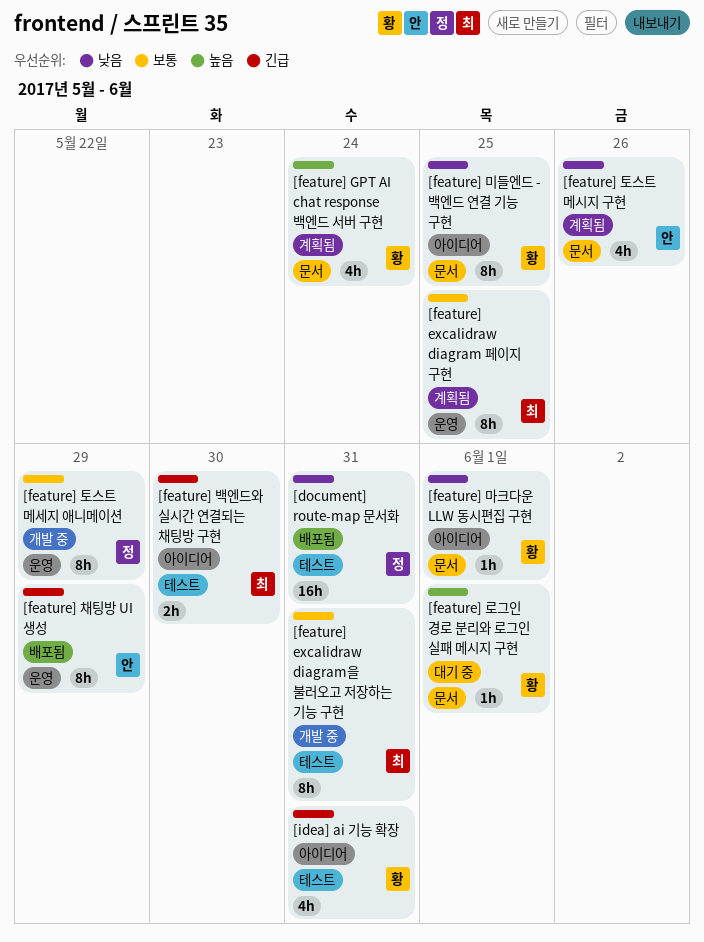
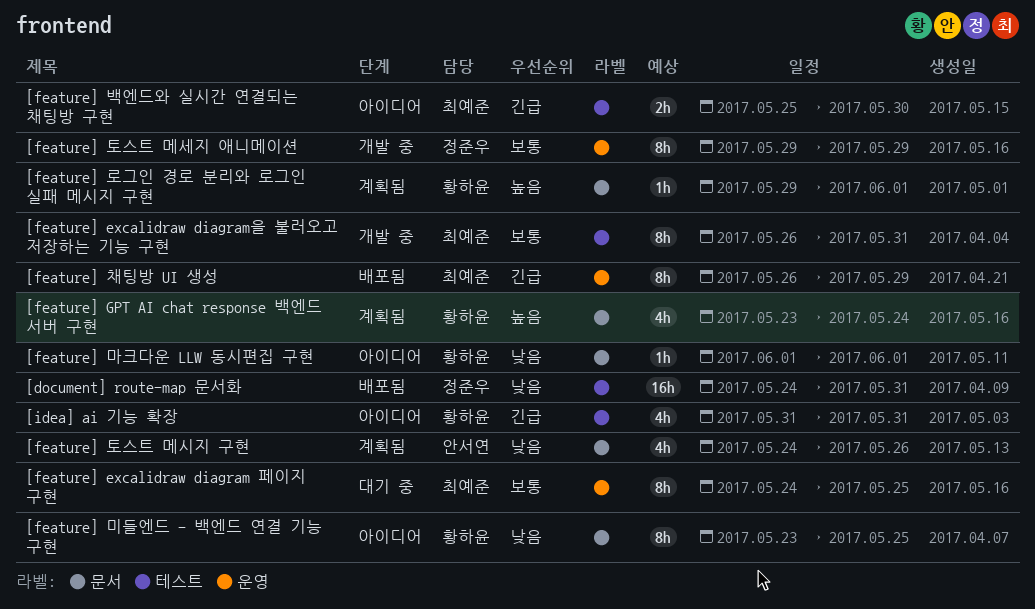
[feature] excalidraw diagram 페이지 구현, status: 계획됨 -> 대기 중
[feature] 로그인 경로 분리와 로그인 실패 메시지 구현, status: 대기 중 -> 계획됨
[feature] 채팅방 UI 생성, owner: 안서연 -> 최예준

